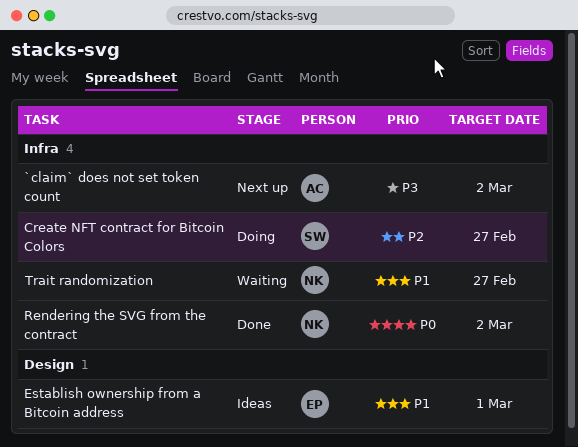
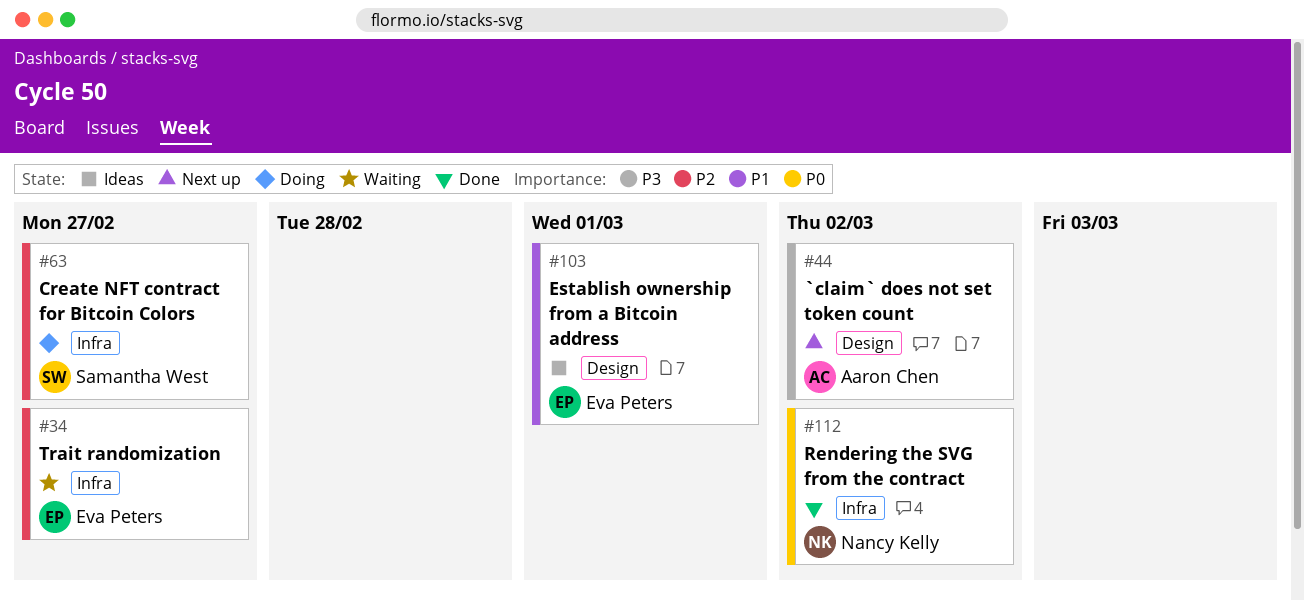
`claim` does not set token count, label: Infra -> Design
Trait randomization, owner: Nancy Kelly -> Eva Peters
Trait randomization, priority: P1 -> P2

